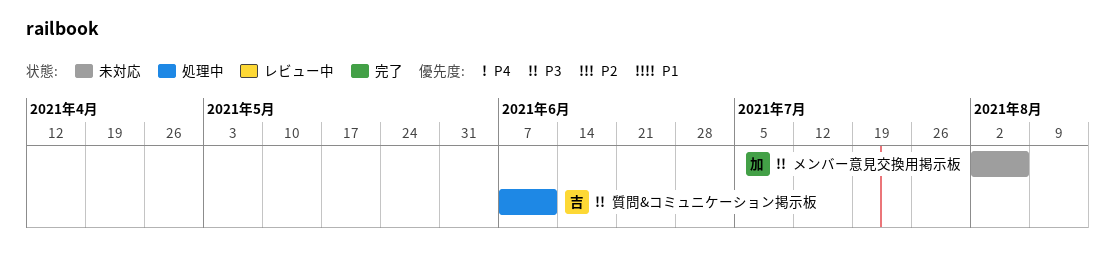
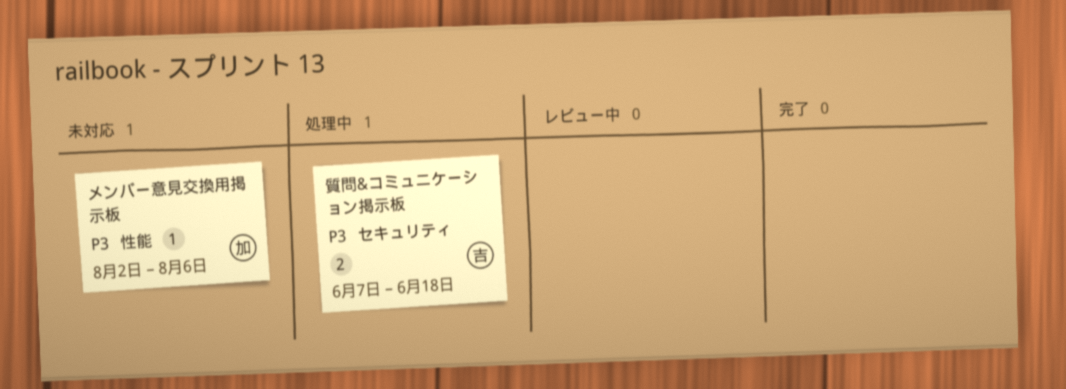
質問&コミュニケーション掲示板, due: Jun 11 -> Jun 18

